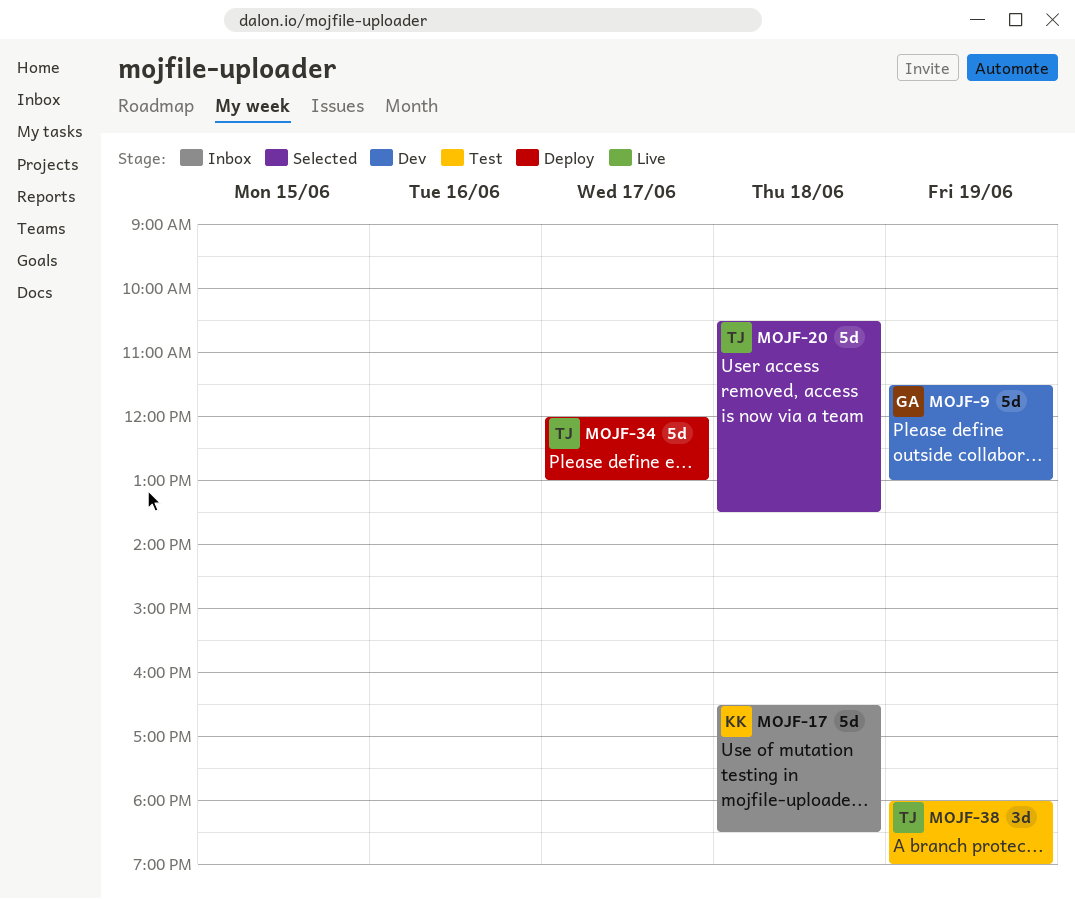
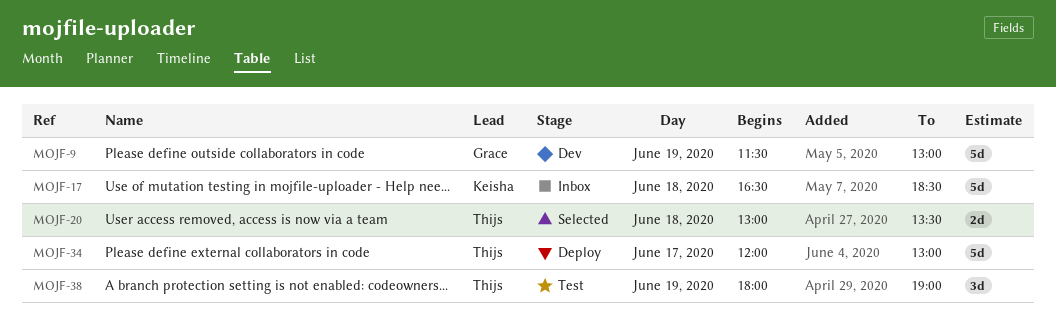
MOJF-20, estimate: 5d -> 2d
MOJF-20, begins: 10:30 -> 13:00

